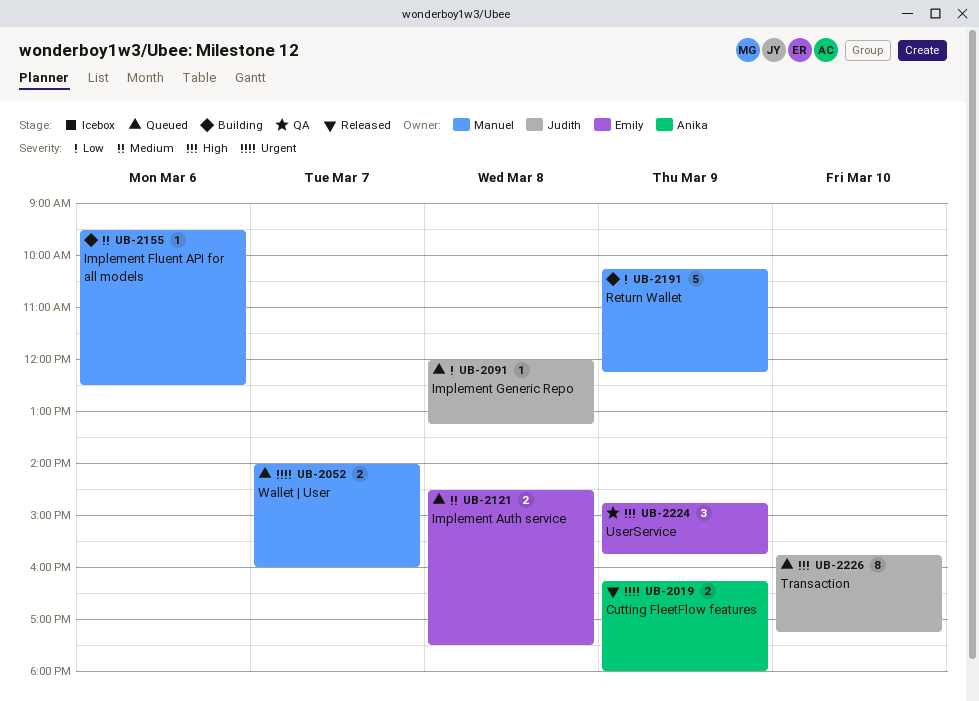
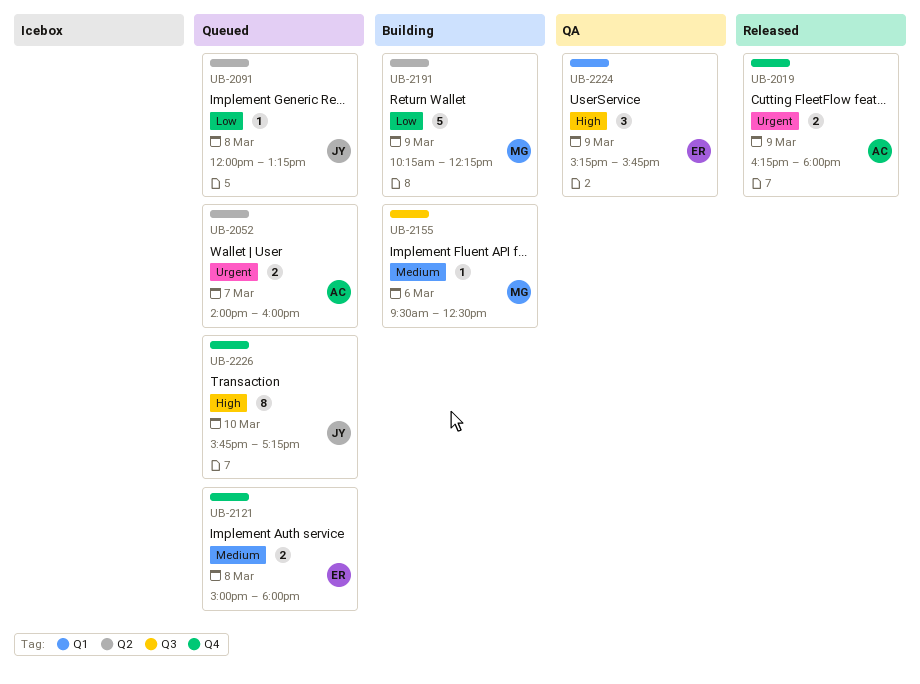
UB-2052, owner: Manuel -> Anika
UB-2121, begins: 14:30 -> 15:00
UB-2121, ends: 17:30 -> 18:00
UB-2224, begins: 14:45 -> 15:15

